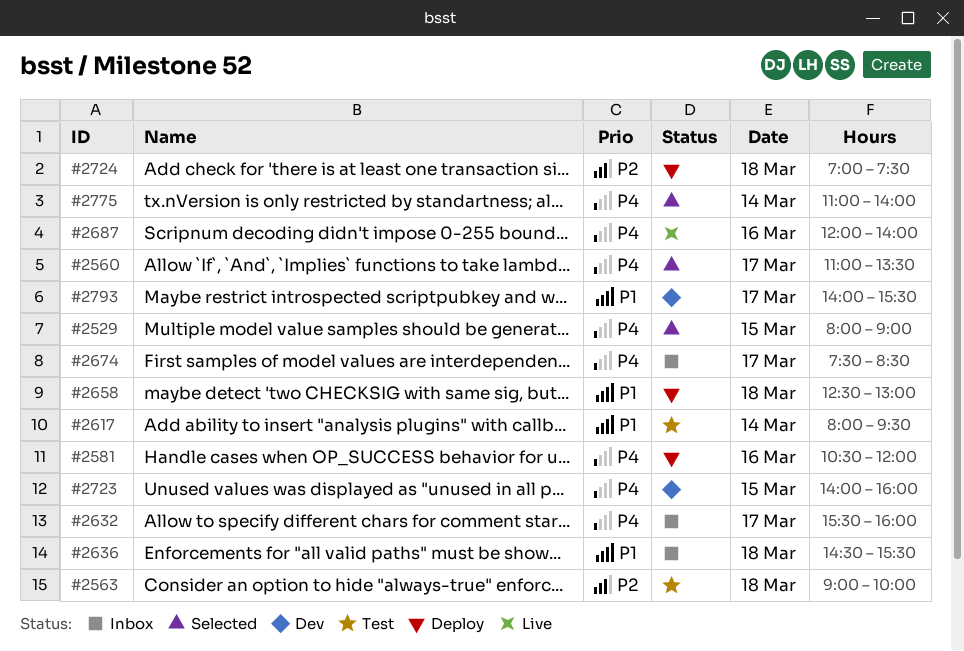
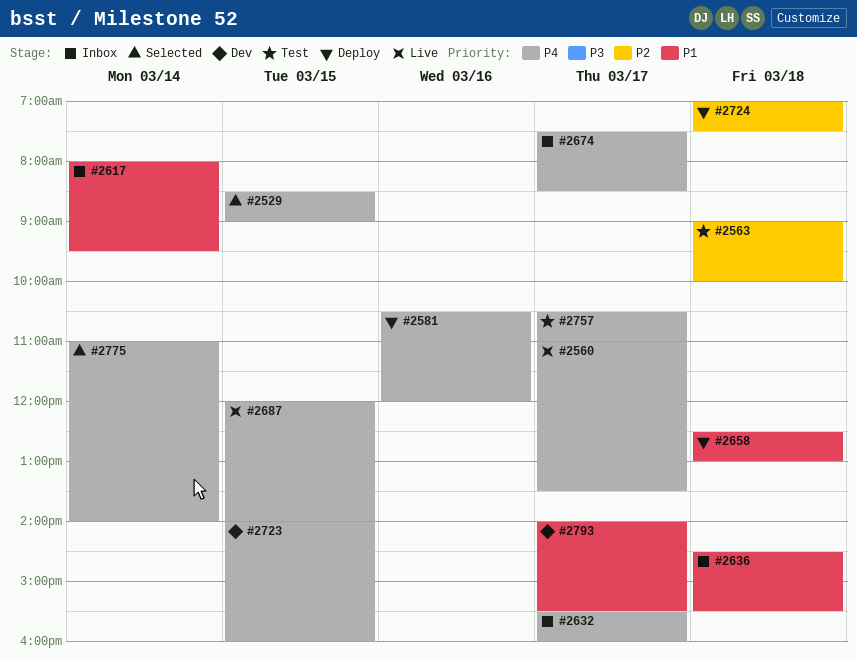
#2529, begins: 08:00 -> 08:30
#2560, status: Selected -> Live
#2617, status: Test -> Inbox
#2687, day: Mar 16 -> Mar 15
#2757: none -> present

